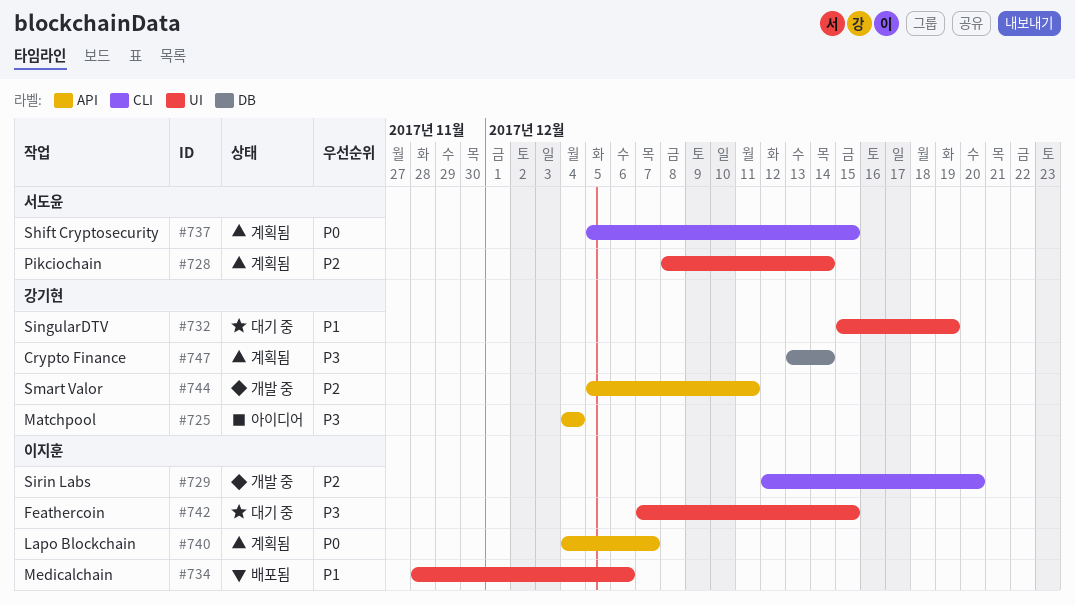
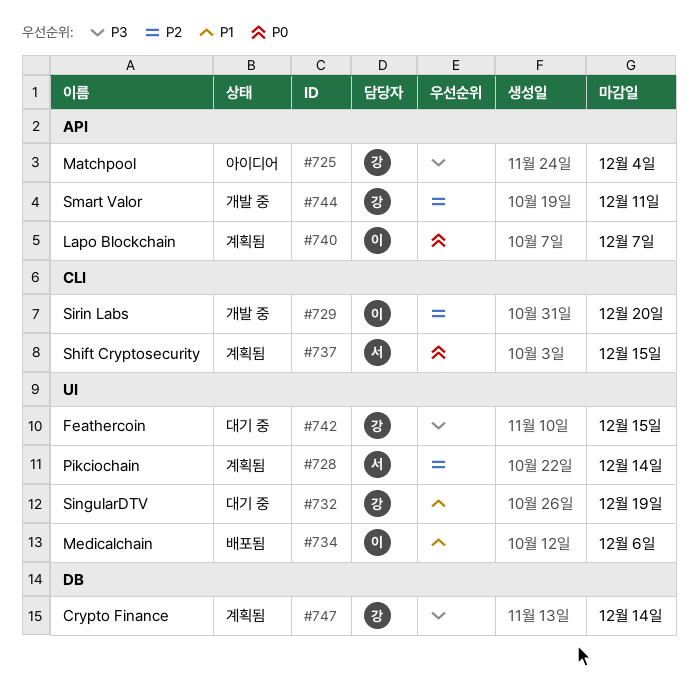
#742, owner: 이지훈 -> 강기현

